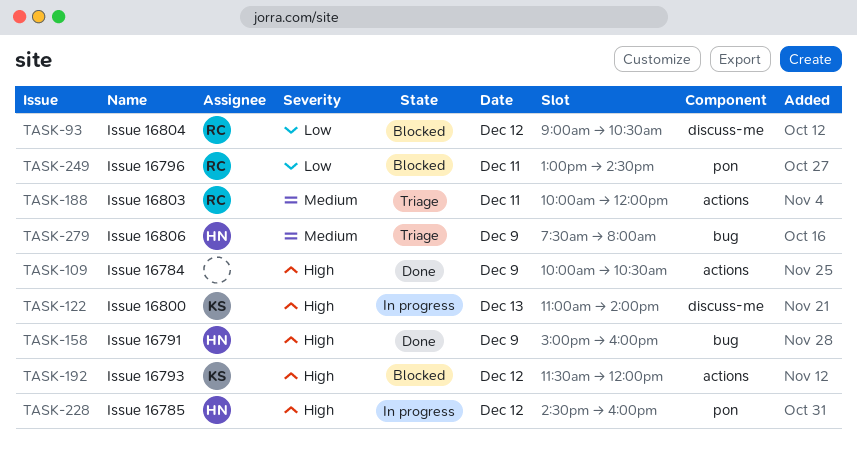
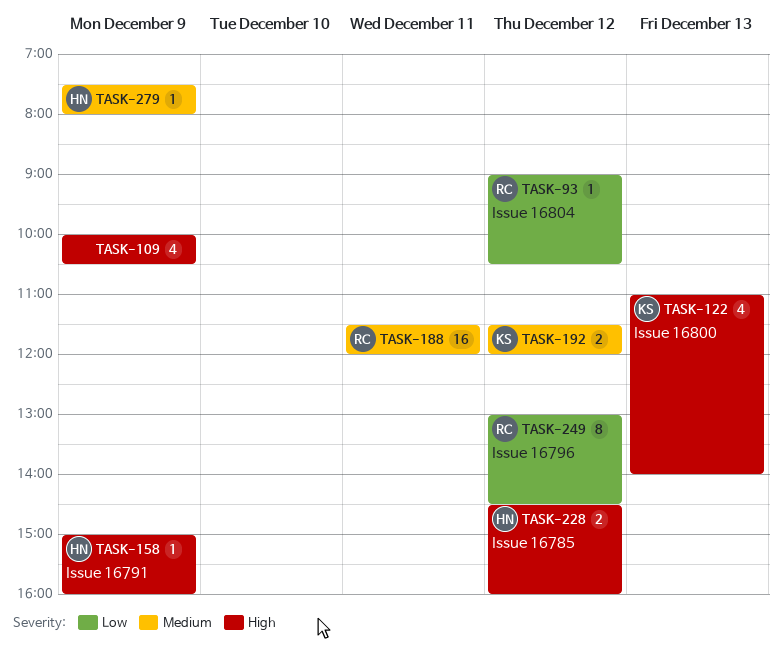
TASK-188, begins: 10:00 -> 11:30
TASK-192, priority: High -> Medium
TASK-249, day: Dec 11 -> Dec 12

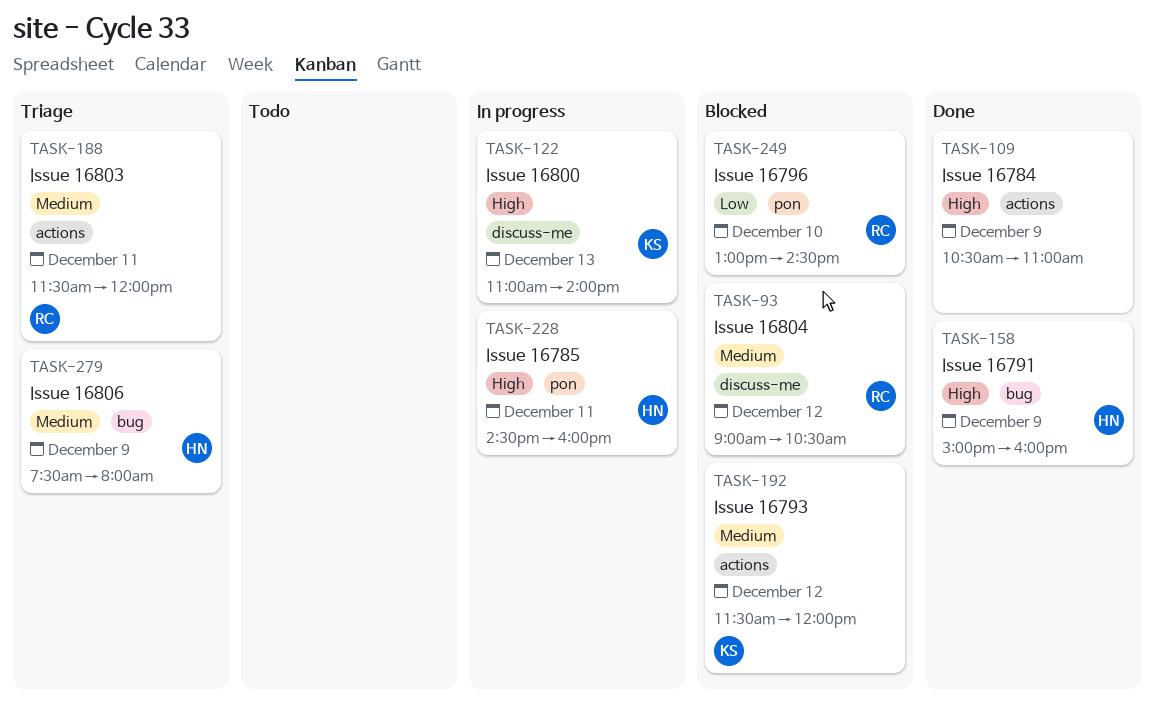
TASK-93, priority: Low -> Medium
TASK-109, begins: 10:00 -> 10:30
TASK-109, ends: 10:30 -> 11:00
TASK-228, day: Dec 12 -> Dec 11
TASK-249, day: Dec 12 -> Dec 10

